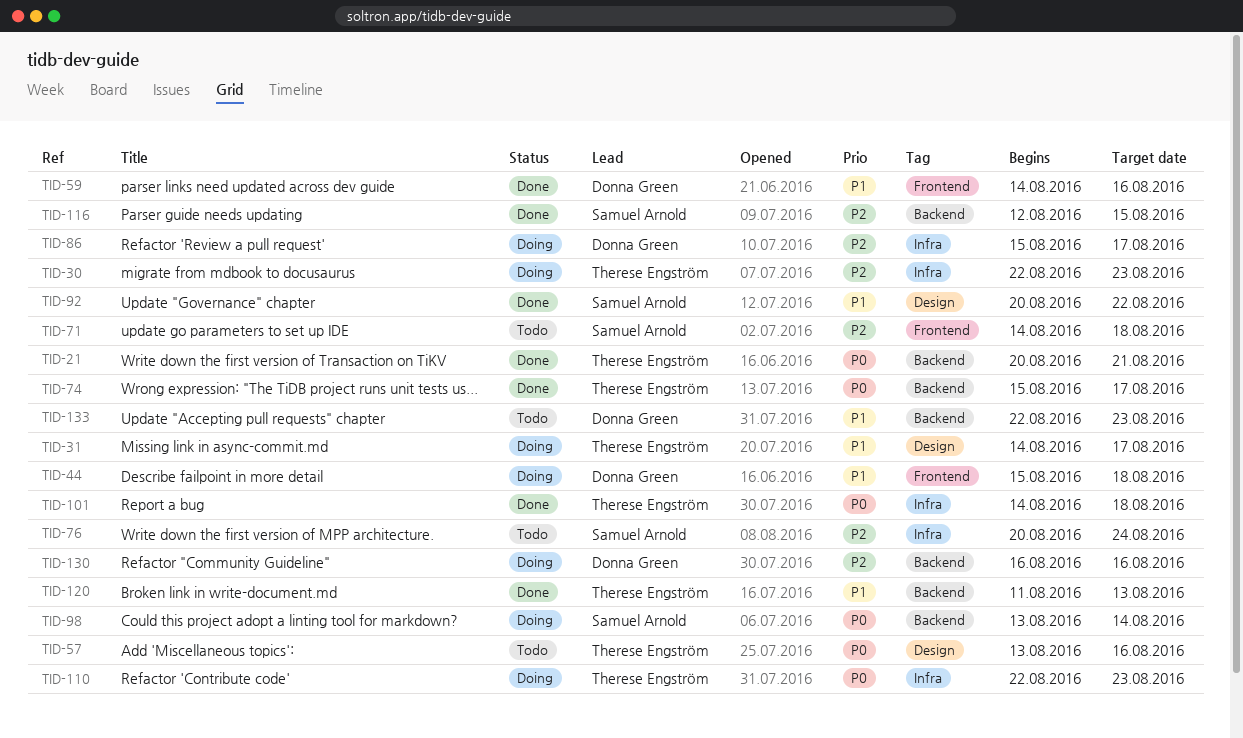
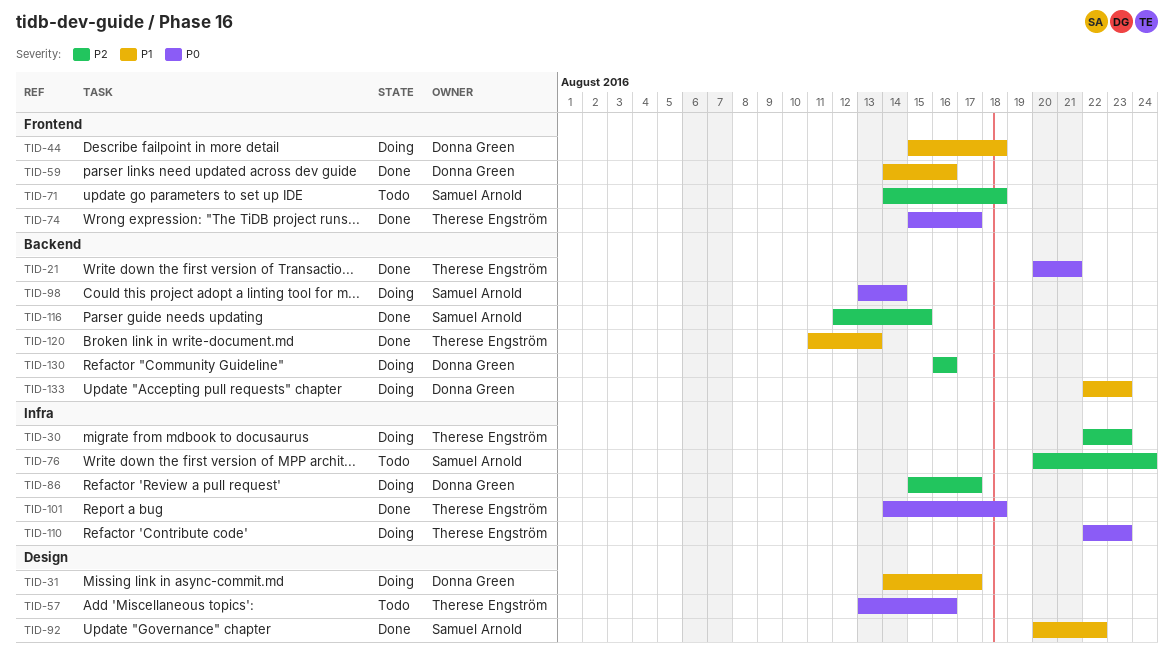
TID-31, owner: Therese Engström -> Donna Green
TID-74, label: Backend -> Frontend
TID-133, status: Todo -> Doing

